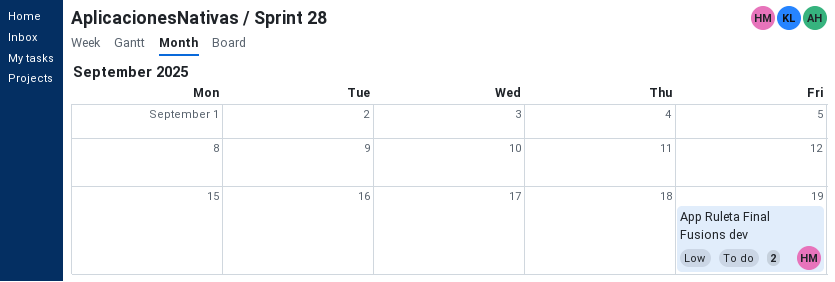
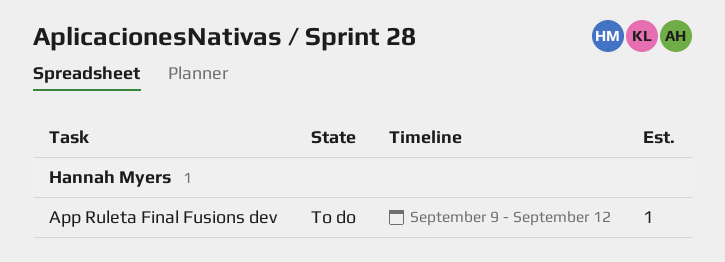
App Ruleta Final Fusions dev, estimate: 2 -> 1
App Ruleta Final Fusions dev, due: Sep 19 -> Sep 12

